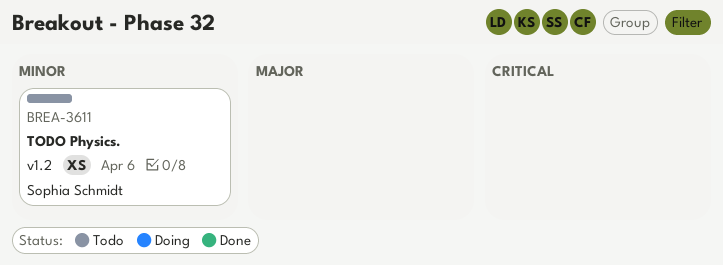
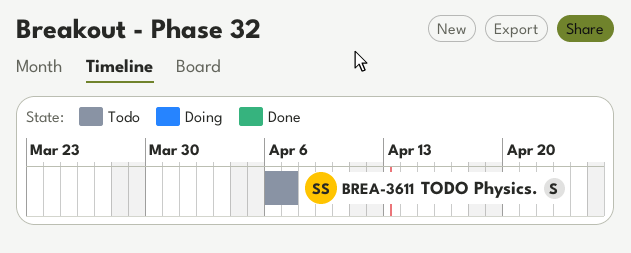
BREA-3611, estimate: XS -> S
BREA-3611, due: Apr 6 -> Apr 7

